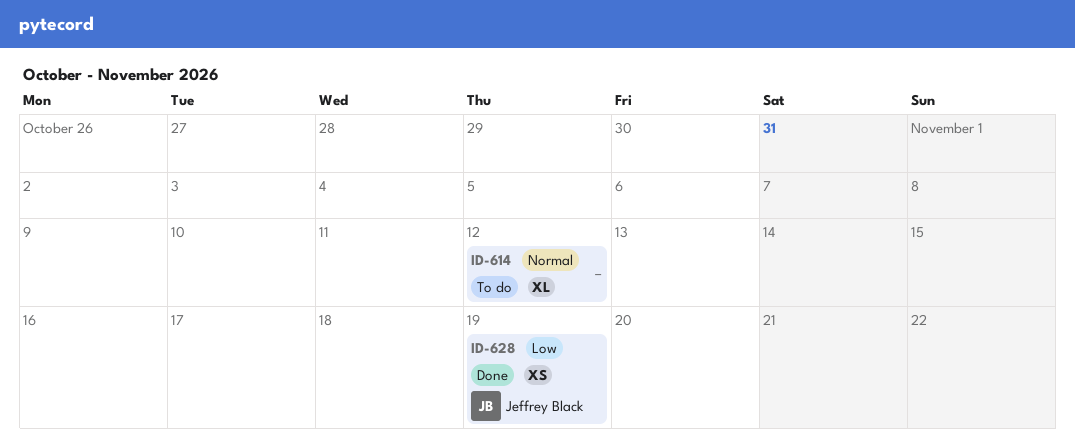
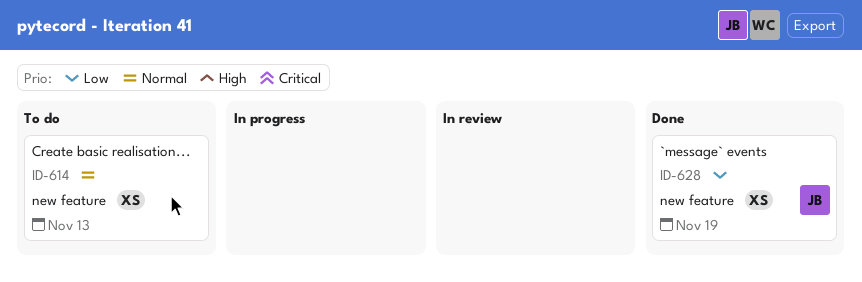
ID-614, estimate: XL -> XS
ID-614, due: Nov 12 -> Nov 13

